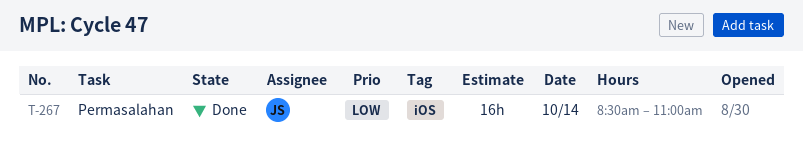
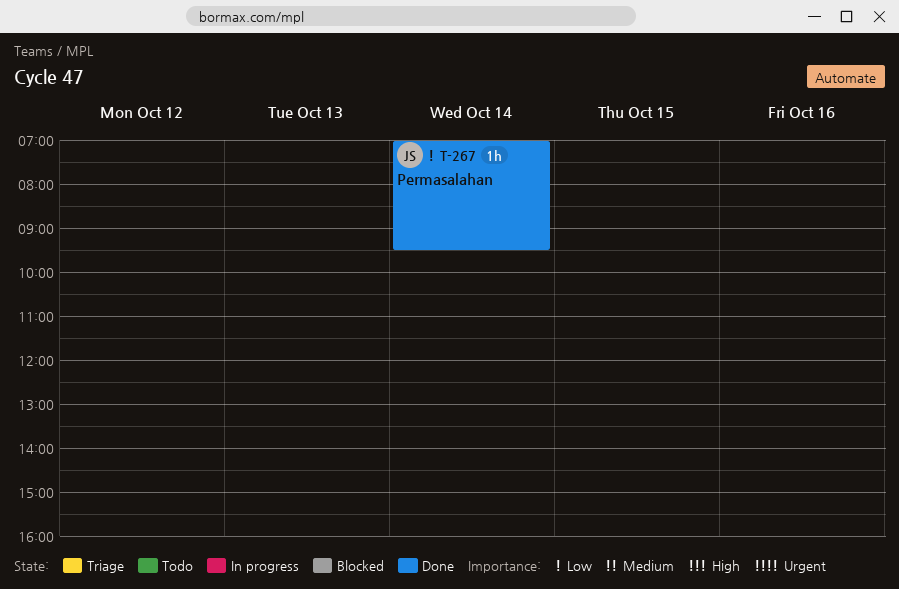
T-267, estimate: 16h -> 1h
T-267, begins: 08:30 -> 07:00
T-267, ends: 11:00 -> 09:30

